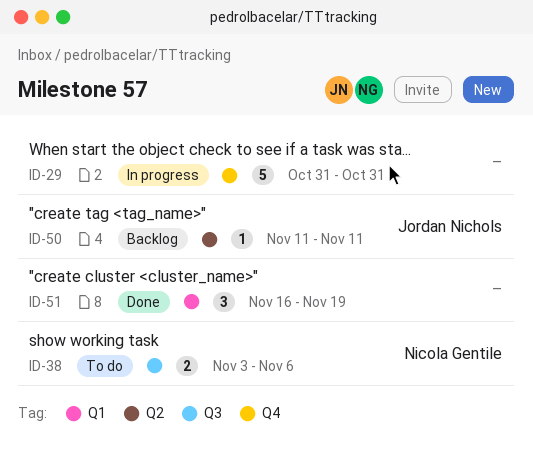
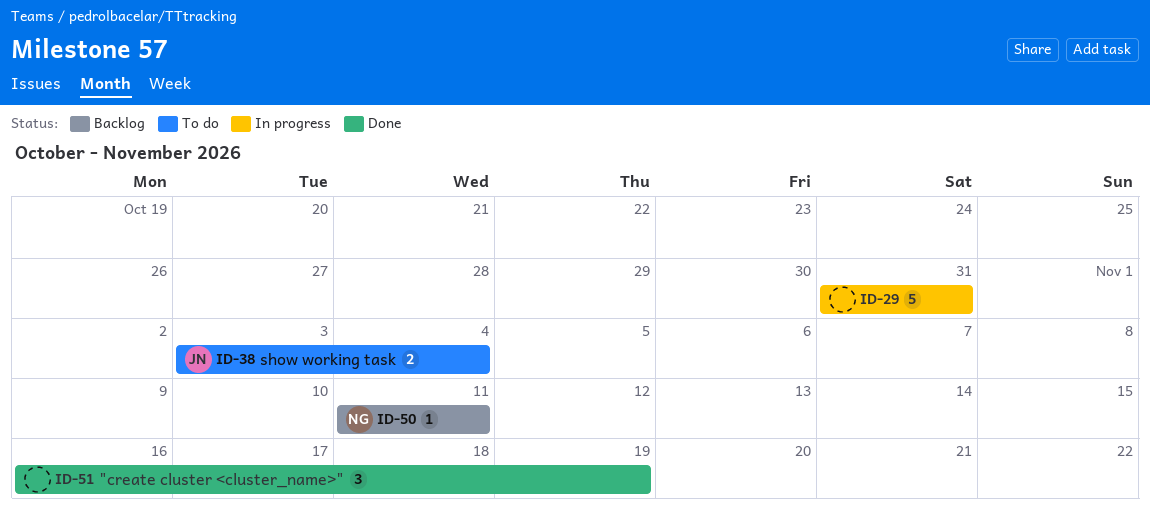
ID-38, owner: Nicola Gentile -> Jordan Nichols
ID-38, due: Nov 6 -> Nov 4
ID-50, owner: Jordan Nichols -> Nicola Gentile

